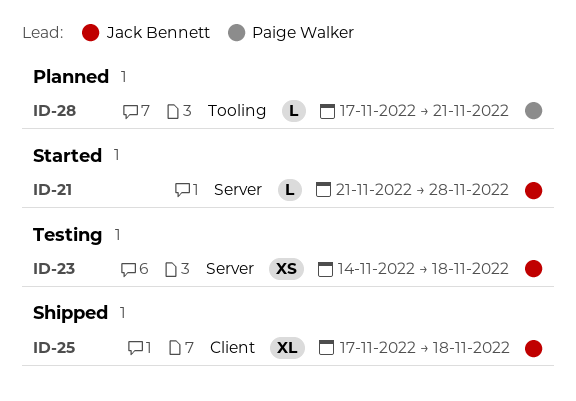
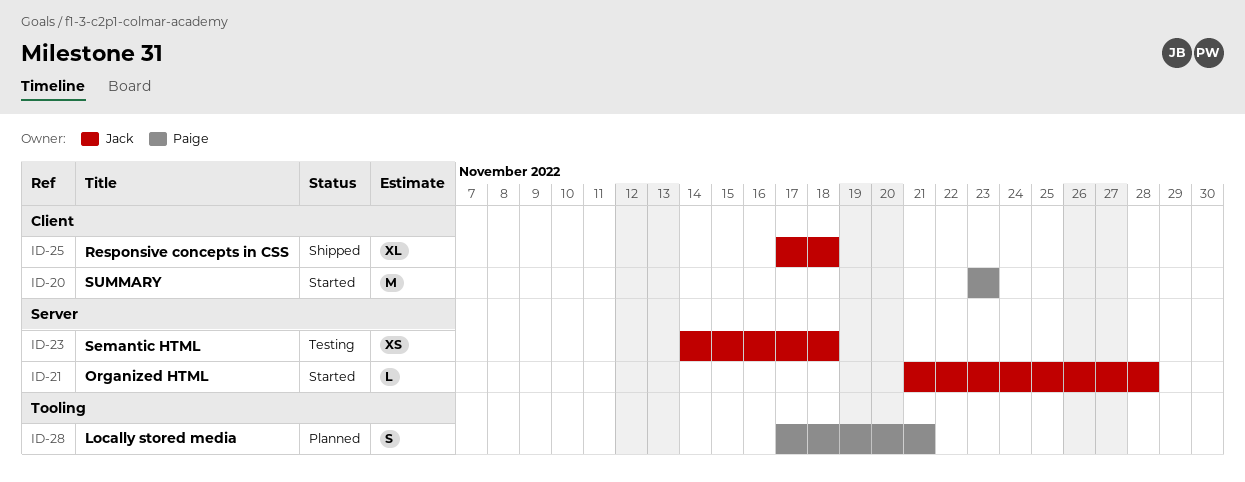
ID-20: none -> present
ID-28, estimate: L -> S

